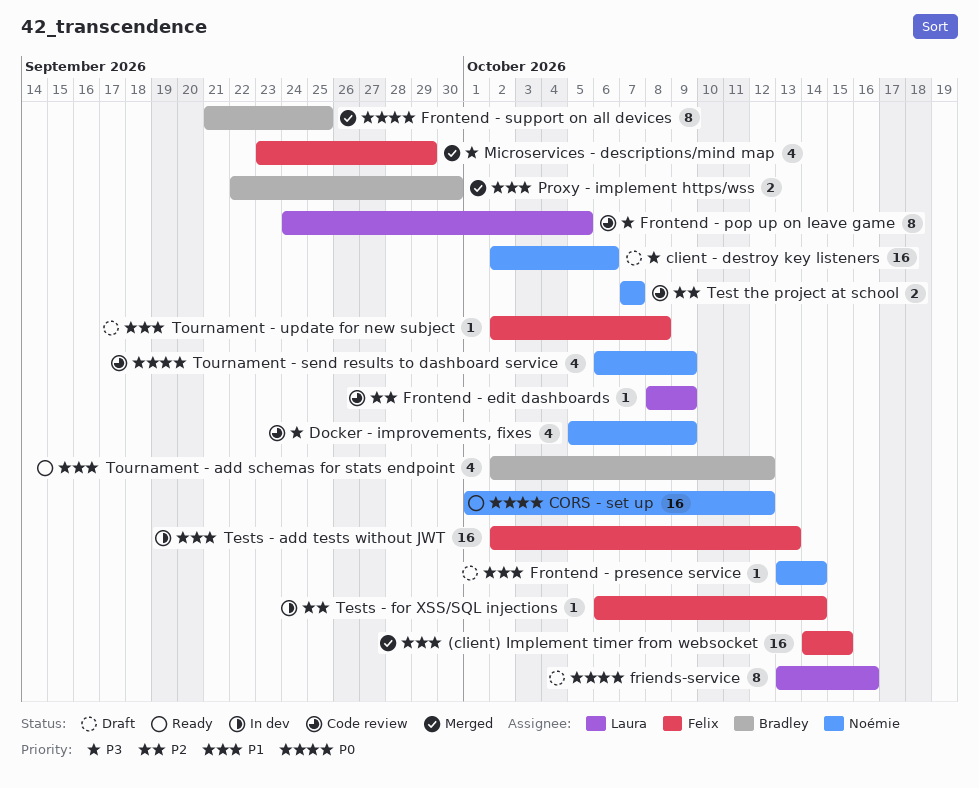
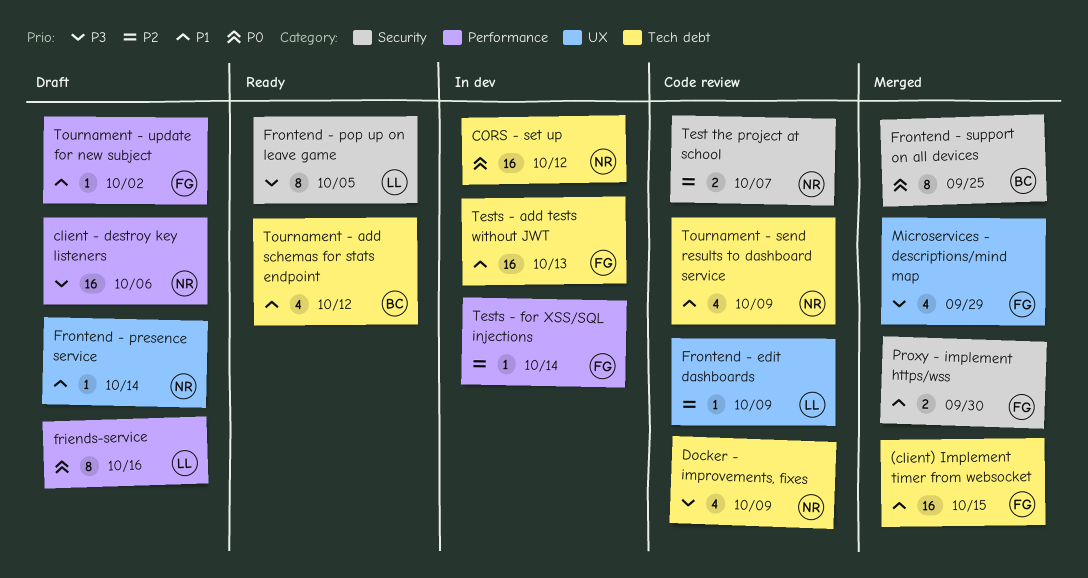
CORS - set up, status: Ready -> In dev
Frontend - pop up on leave game, status: Code review -> Ready
Proxy - implement https/wss, owner: Bradley -> Felix
Tournament - send results to dashboard service, priority: P0 -> P1
Tournament - update for new subject, due: Oct 8 -> Oct 2

